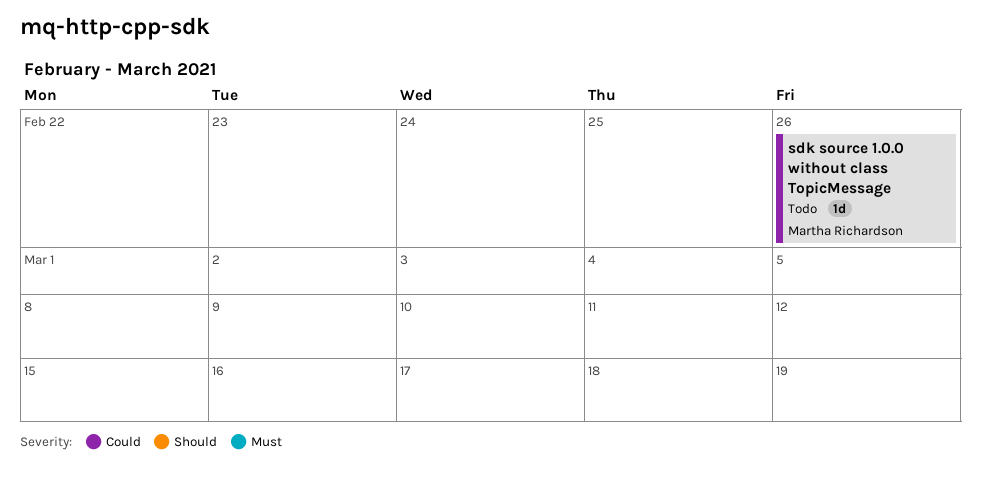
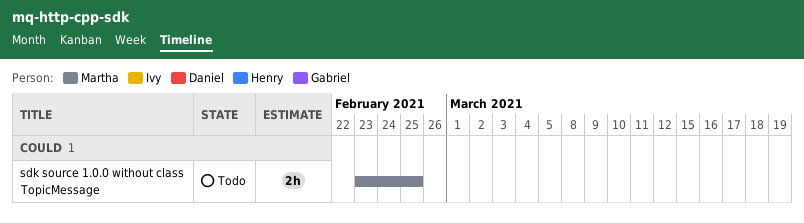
sdk source 1.0.0 without class TopicMessage, estimate: 1d -> 2h
sdk source 1.0.0 without class TopicMessage, due: Feb 26 -> Feb 25

